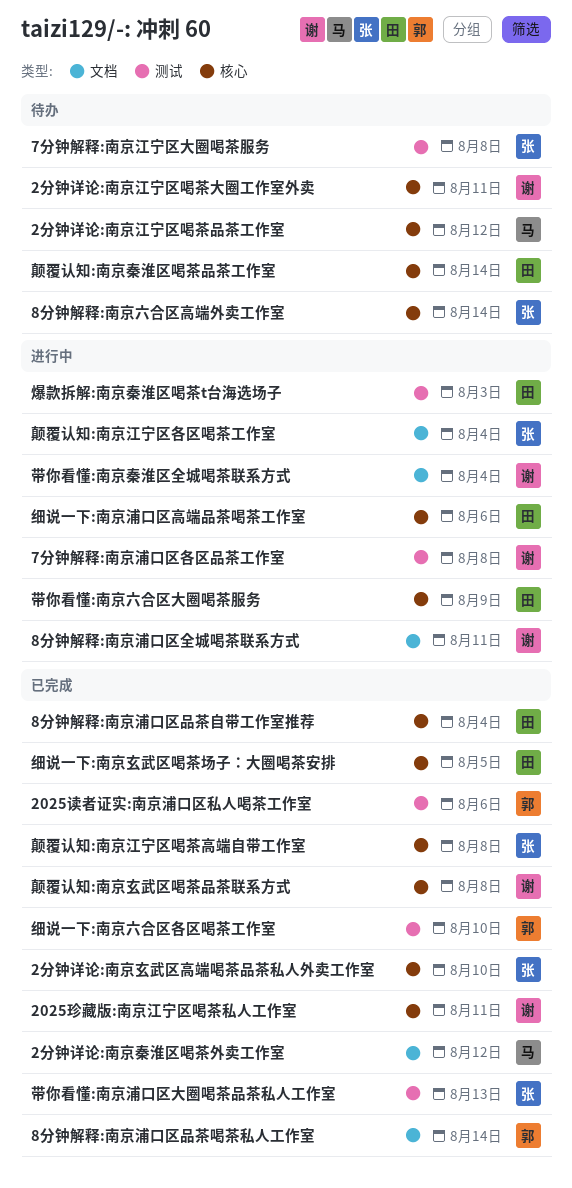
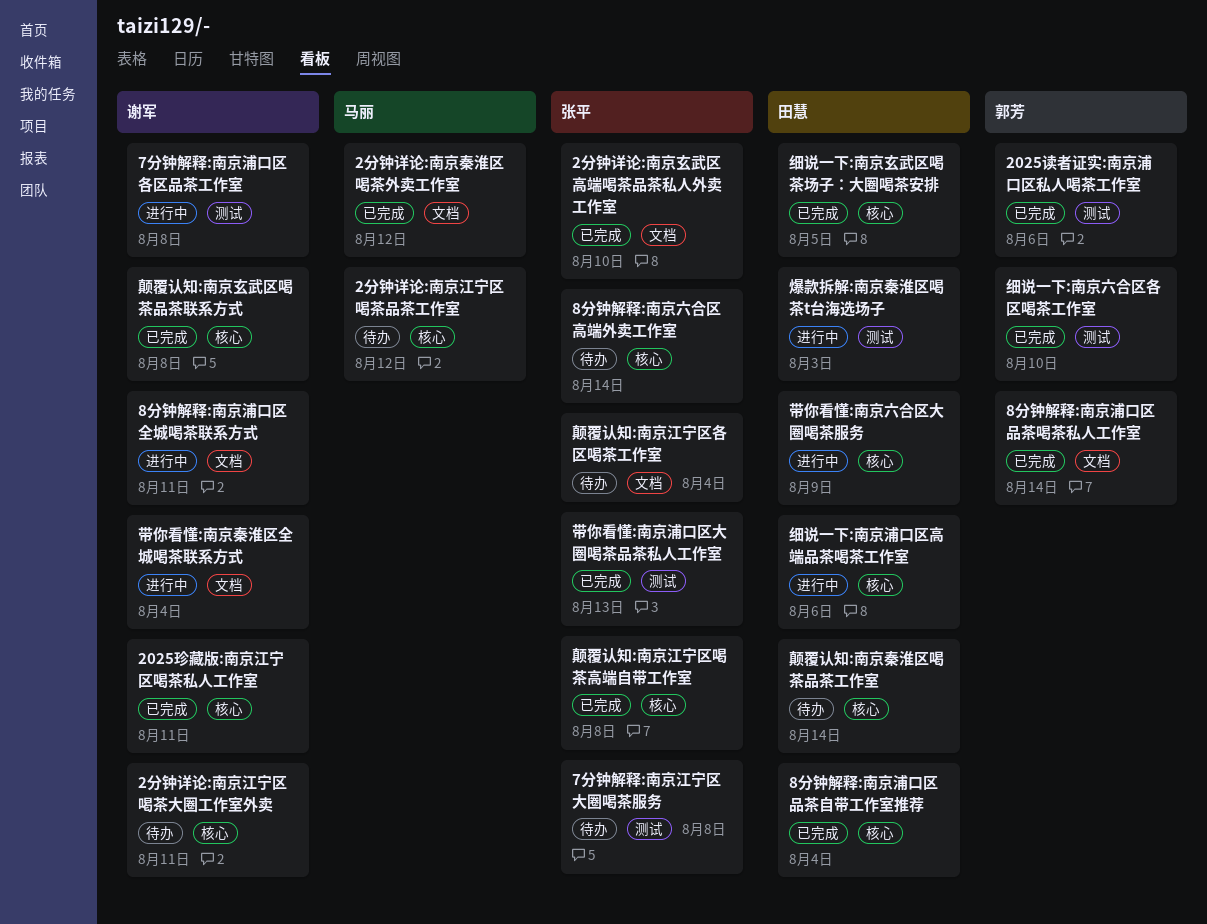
2分钟详论:南京玄武区高端喝茶品茶私人外卖工作室, label: 核心 -> 文档
颠覆认知:南京江宁区各区喝茶工作室, status: 进行中 -> 待办

